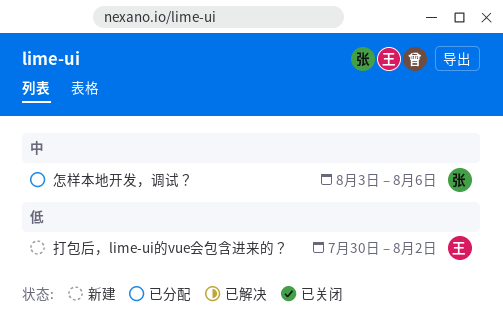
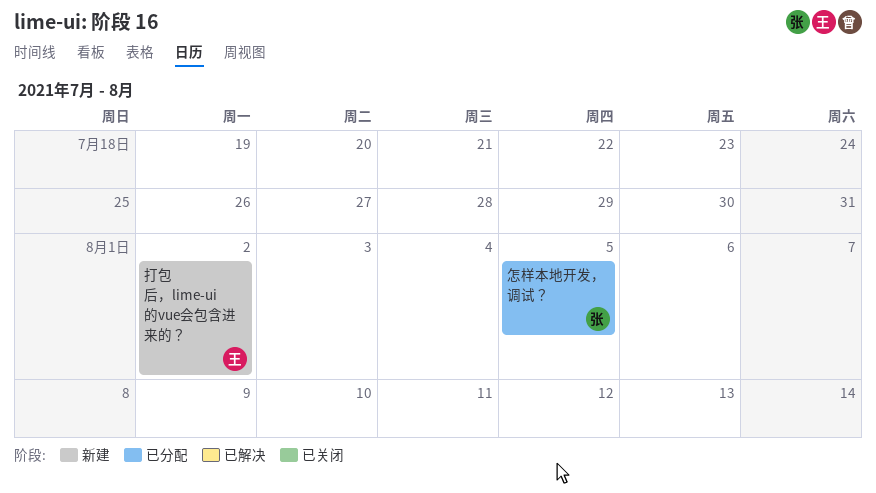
怎样本地开发，调试？, due: Aug 6 -> Aug 5

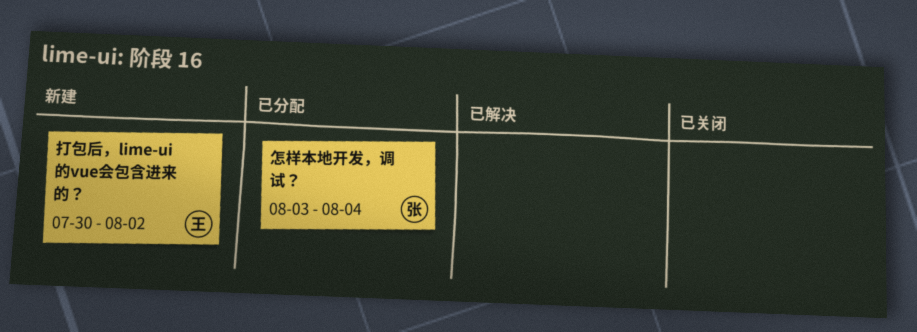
怎样本地开发，调试？, due: Aug 5 -> Aug 4

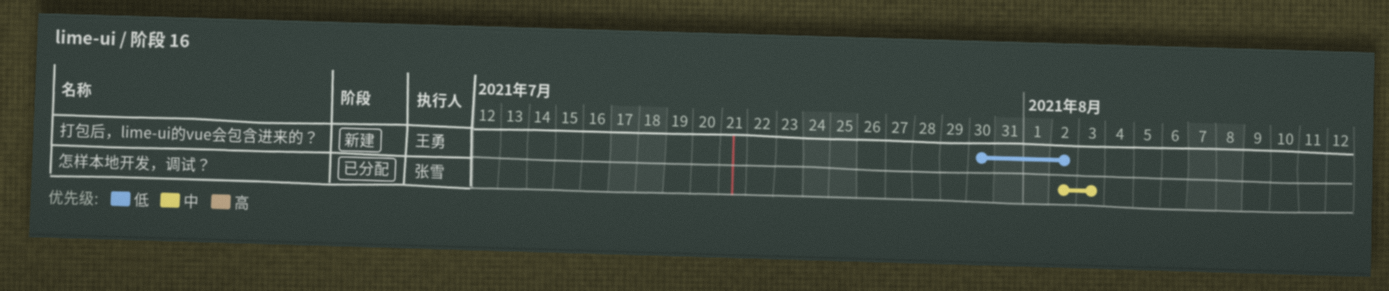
怎样本地开发，调试？, start: Aug 3 -> Aug 2
怎样本地开发，调试？, due: Aug 4 -> Aug 3

